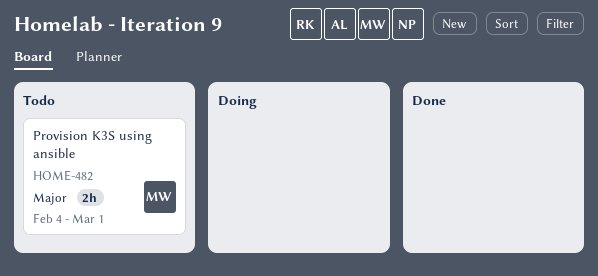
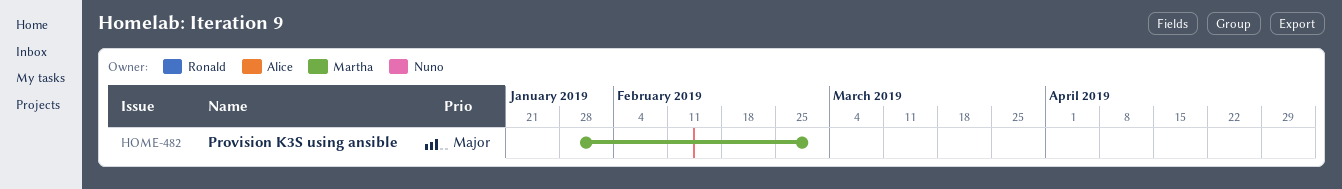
HOME-482, start: Feb 4 -> Jan 28

